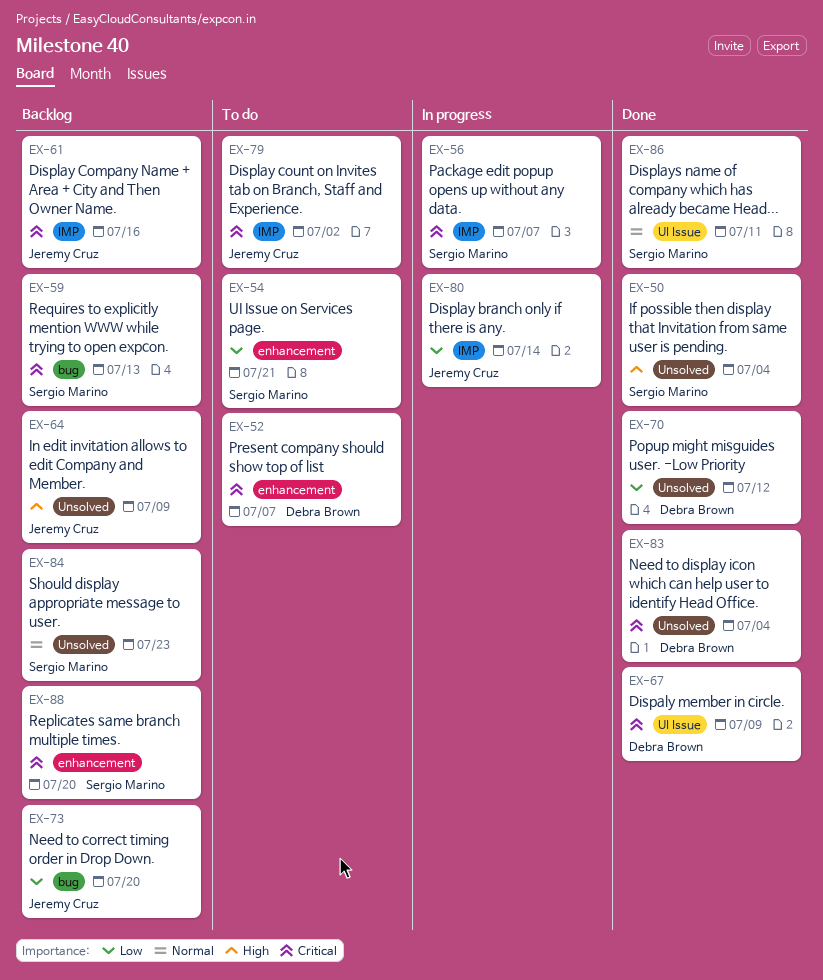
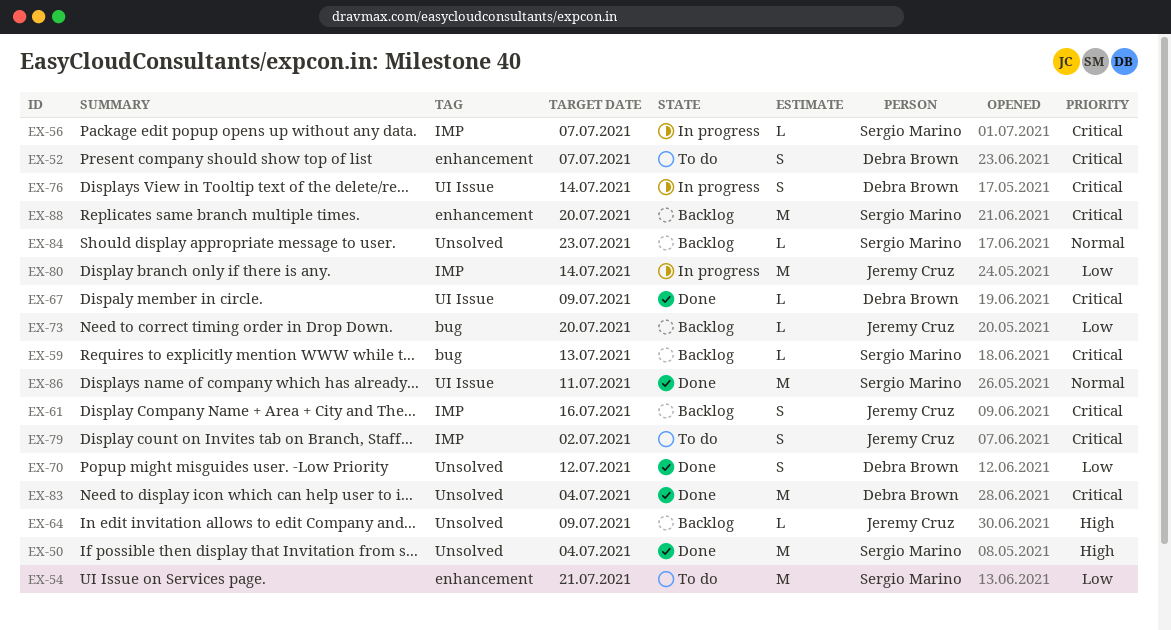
EX-76: none -> present

